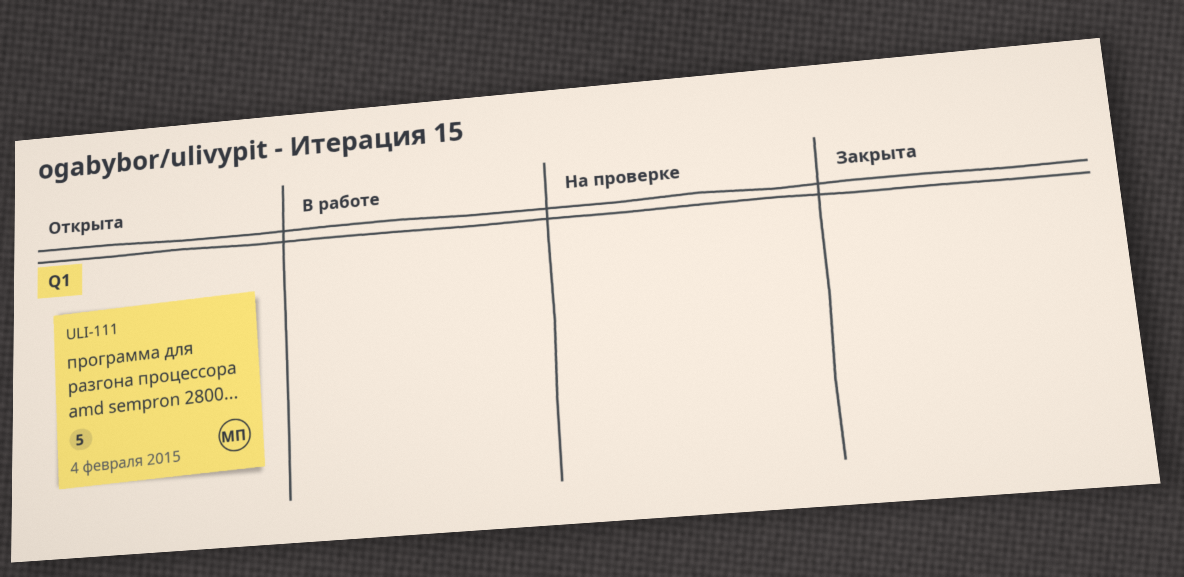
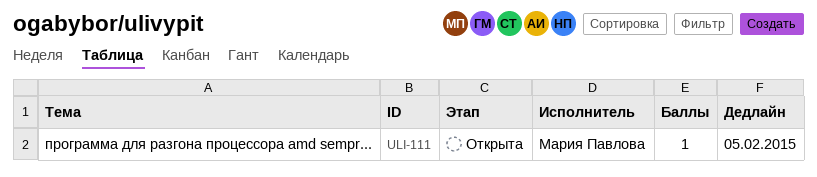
ULI-111, estimate: 5 -> 1
ULI-111, due: Feb 4 -> Feb 5

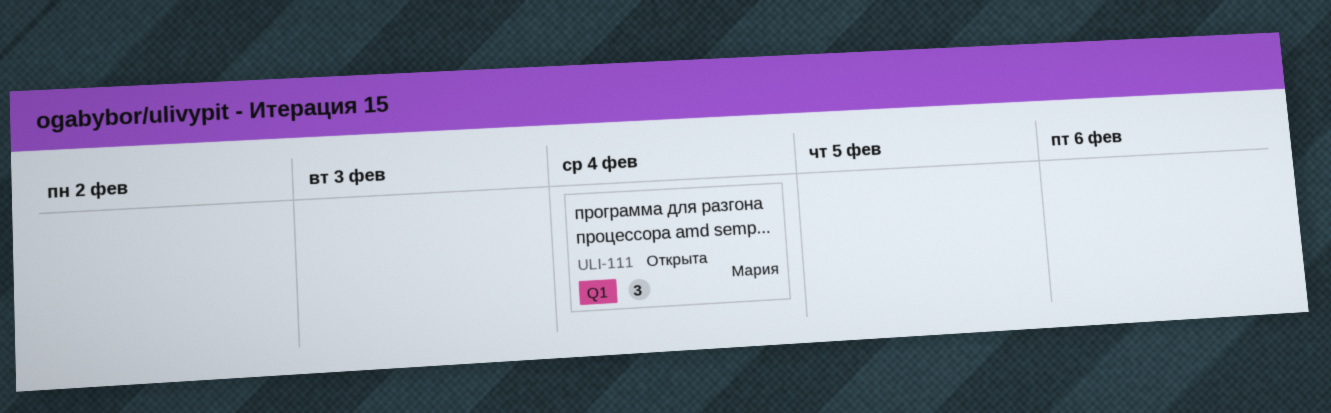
ULI-111, estimate: 1 -> 3
ULI-111, due: Feb 5 -> Feb 4

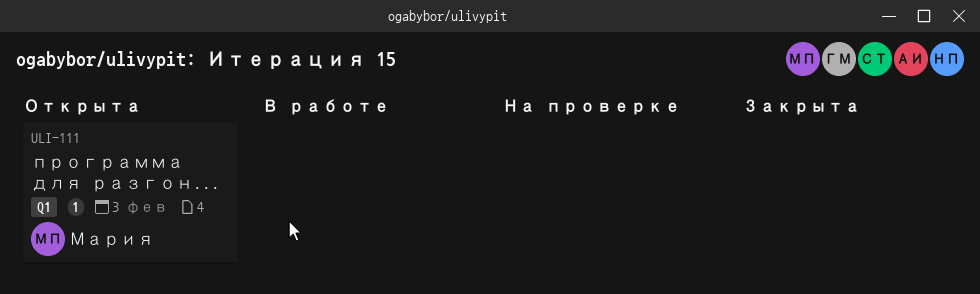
ULI-111, estimate: 3 -> 1
ULI-111, due: Feb 4 -> Feb 3

